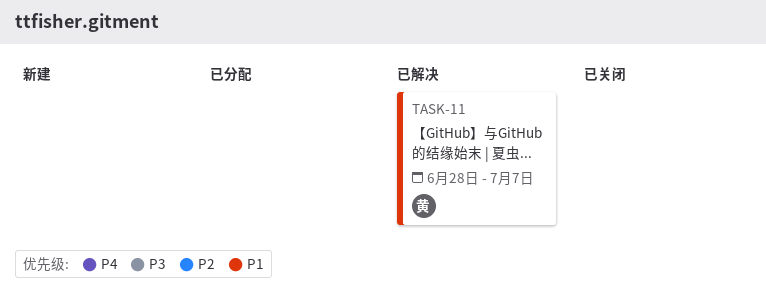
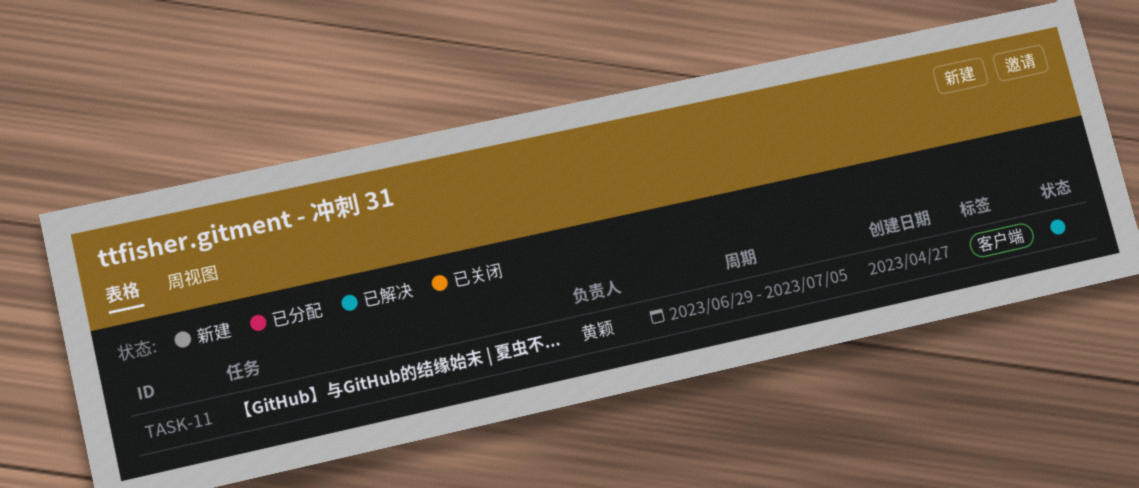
TASK-11, start: Jun 28 -> Jun 29
TASK-11, due: Jul 7 -> Jul 5

